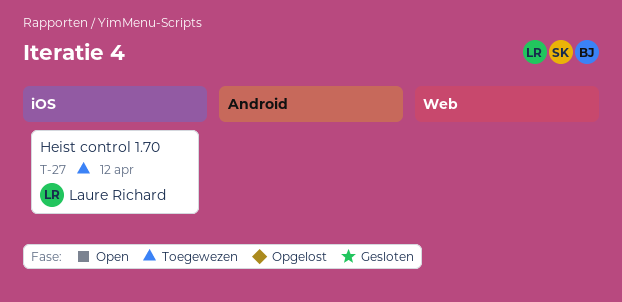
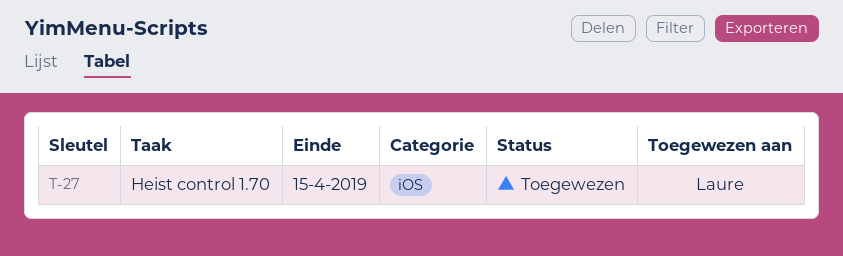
T-27, due: Apr 12 -> Apr 15

